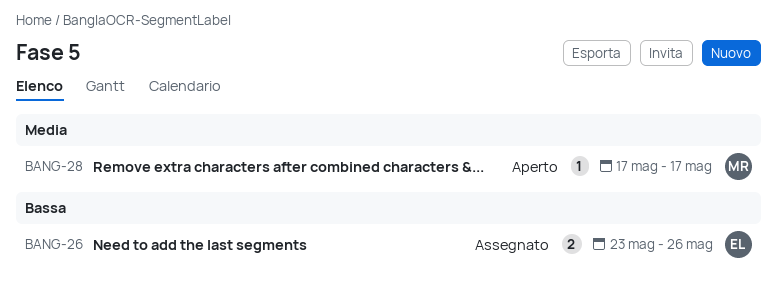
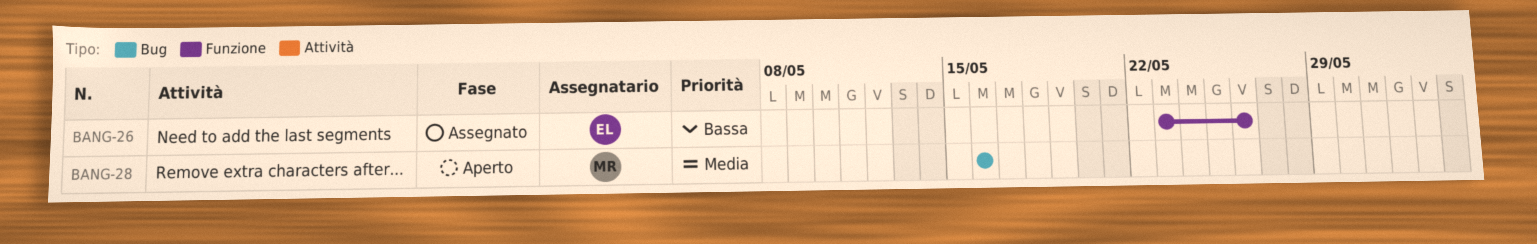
BANG-28, start: May 17 -> May 16
BANG-28, due: May 17 -> May 16

